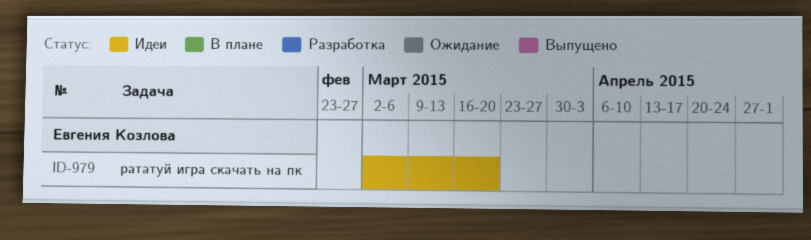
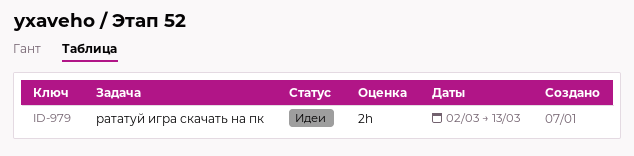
ID-979, due: Mar 20 -> Mar 13

